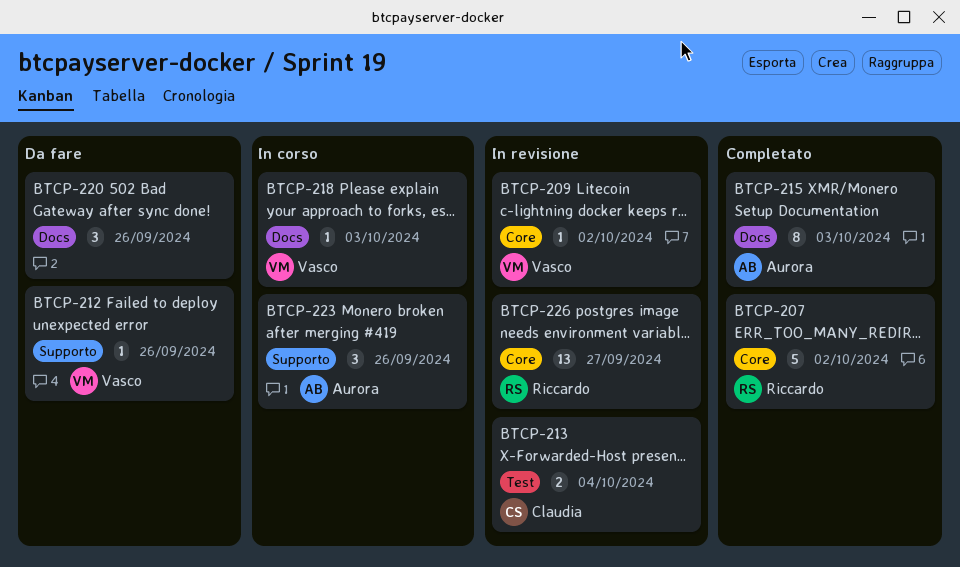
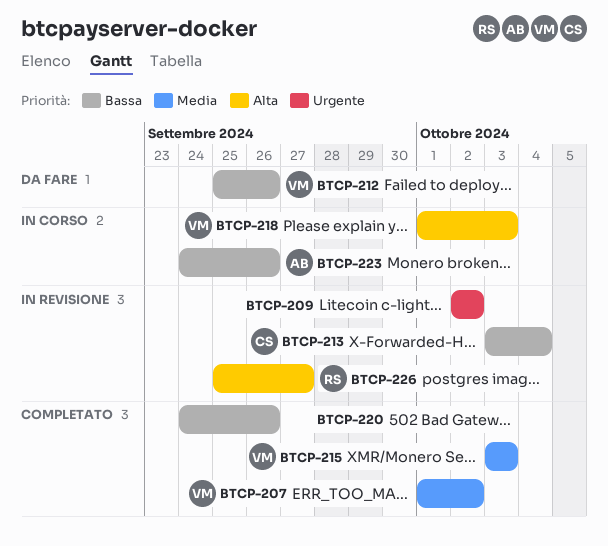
BTCP-207, owner: Riccardo -> Vasco
BTCP-209, owner: Vasco -> none
BTCP-215, owner: Aurora -> Vasco
BTCP-220, status: Da fare -> Completato

